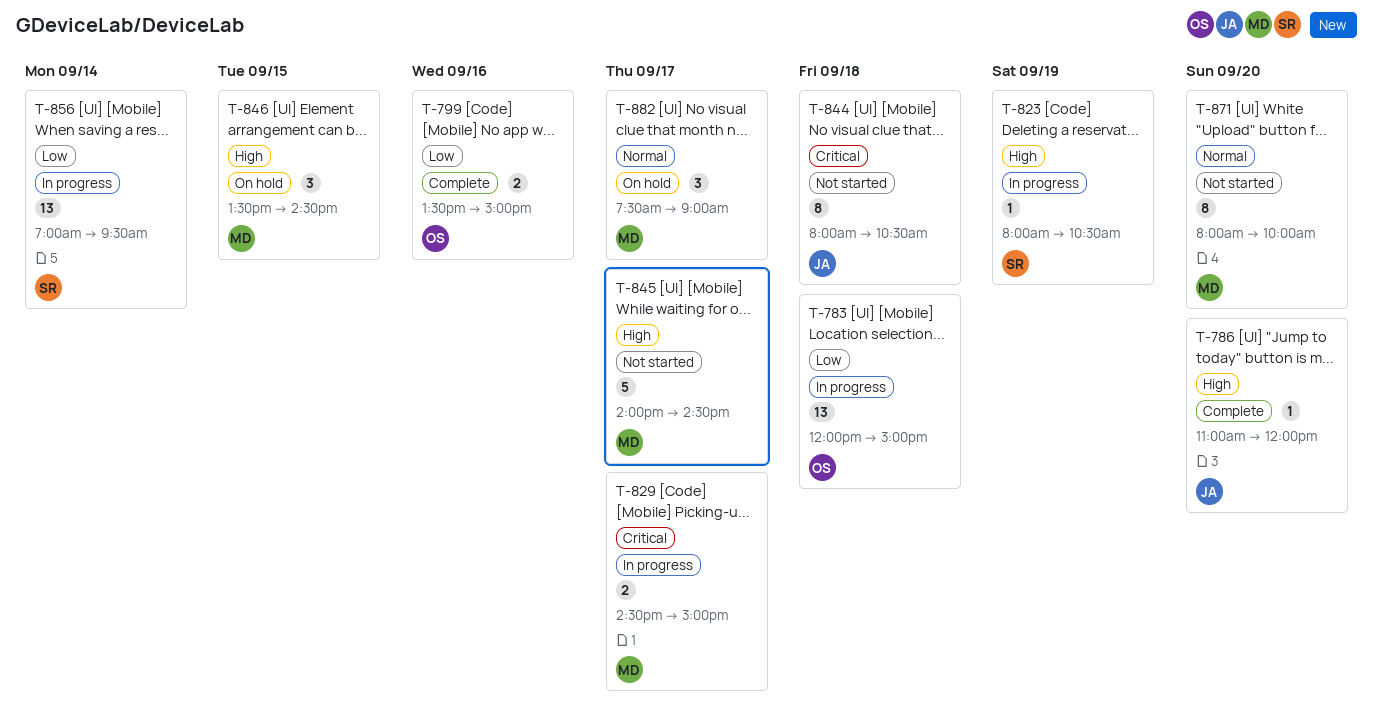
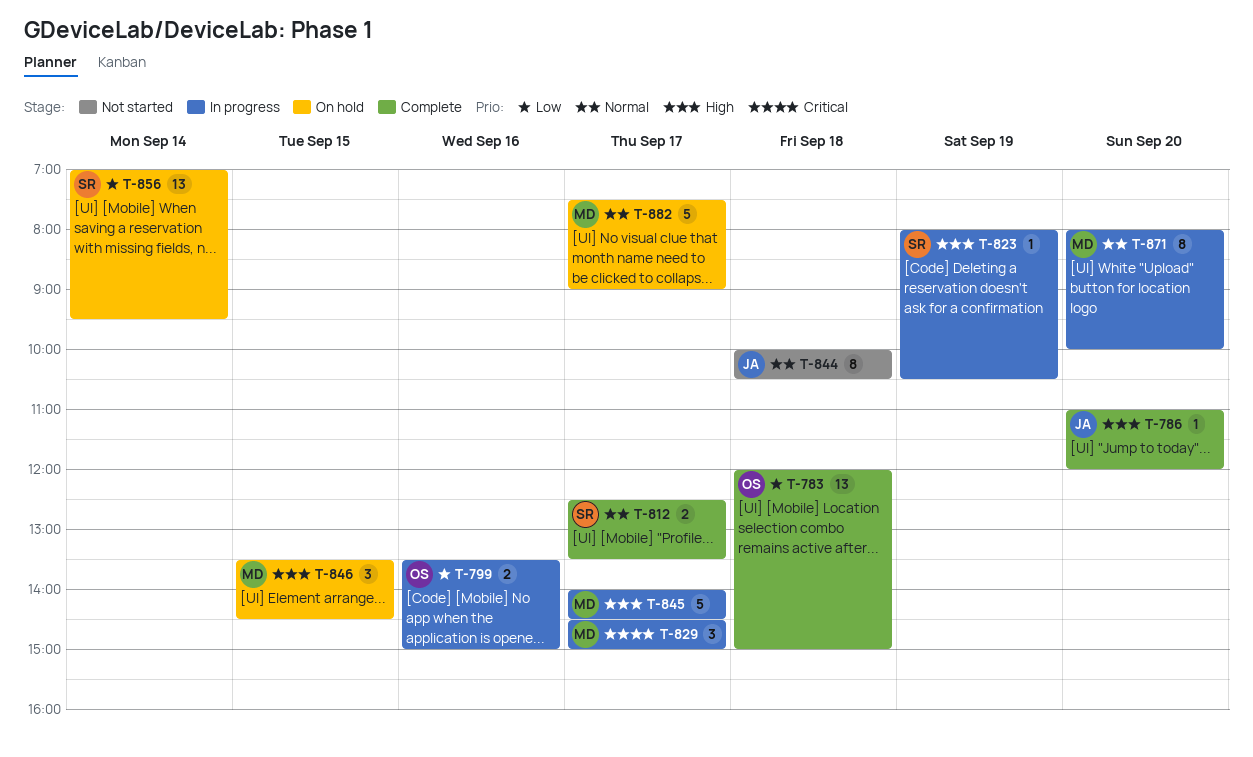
T-783, status: In progress -> Complete
T-799, status: Complete -> In progress
T-812: none -> present
T-829, estimate: 2 -> 3
T-844, priority: Critical -> Normal
T-844, begins: 08:00 -> 10:00
T-845, status: Not started -> In progress
T-856, status: In progress -> On hold
T-871, status: Not started -> In progress
T-882, estimate: 3 -> 5

